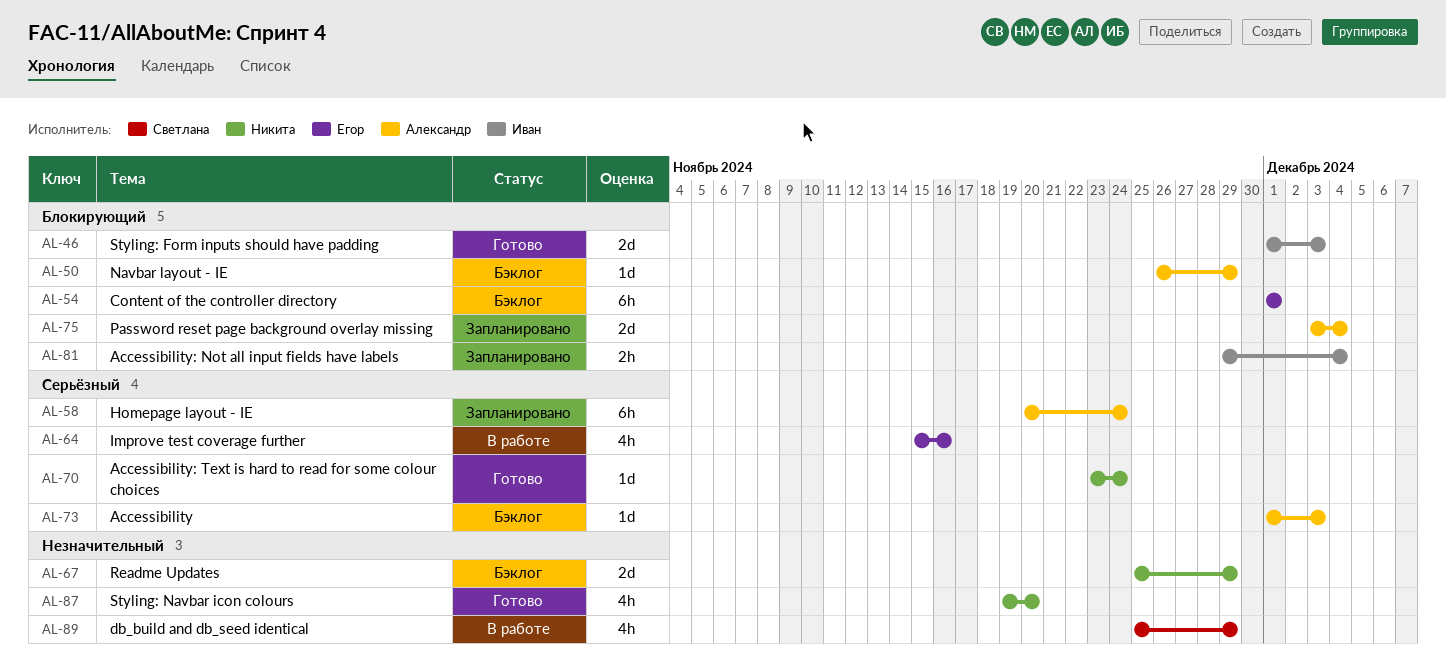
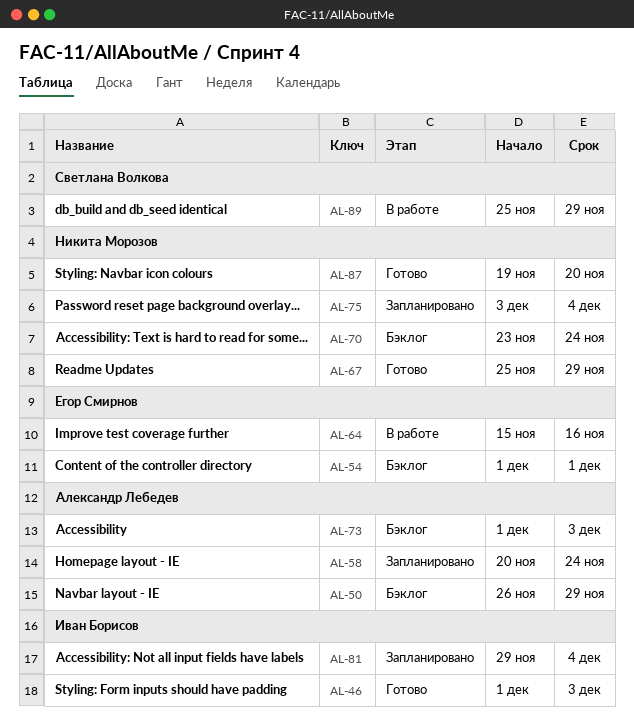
AL-67, status: Бэклог -> Готово
AL-70, status: Готово -> Бэклог
AL-75, owner: Александр Лебедев -> Никита Морозов

